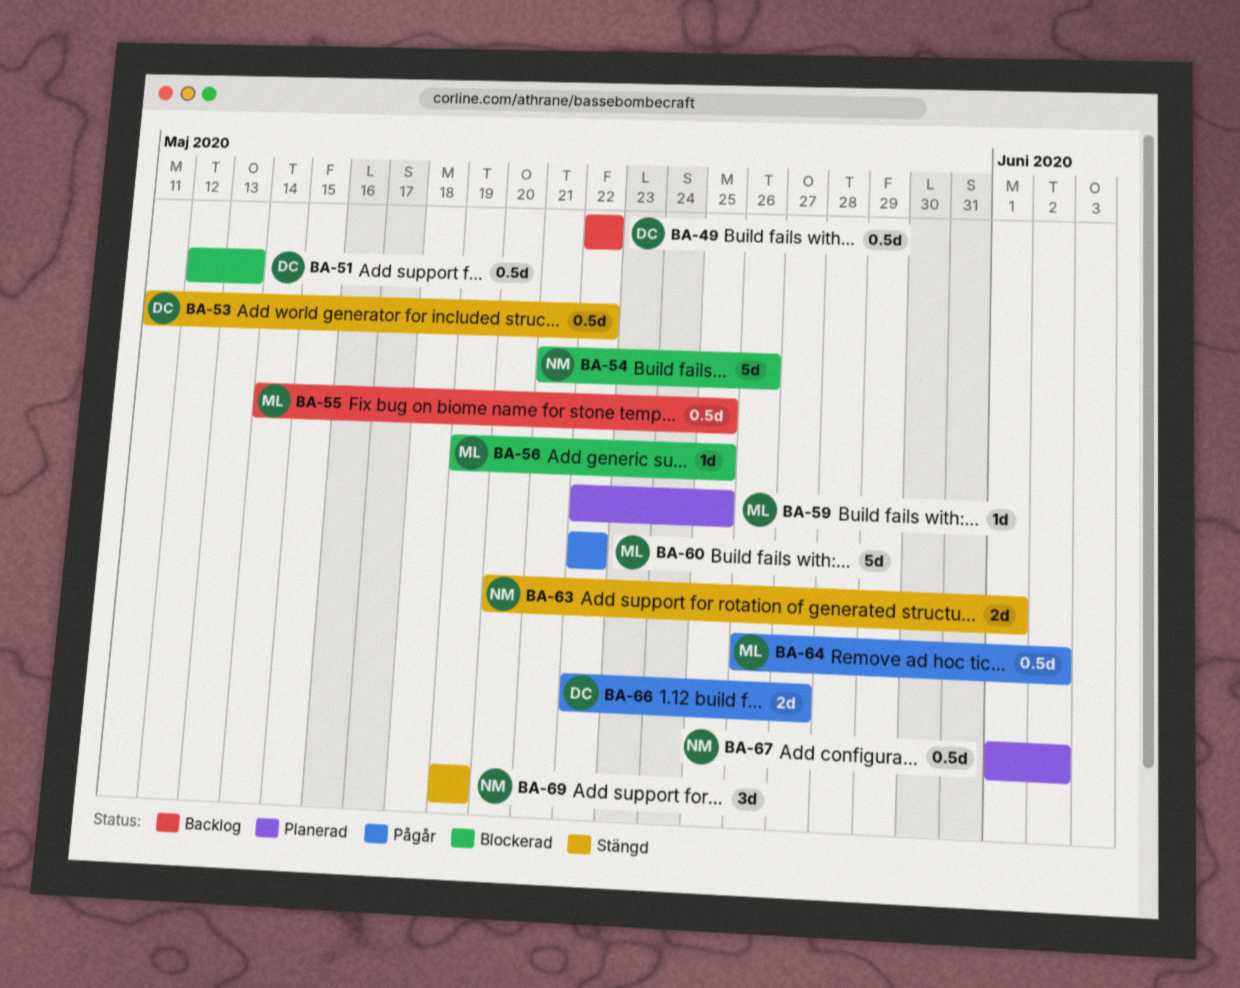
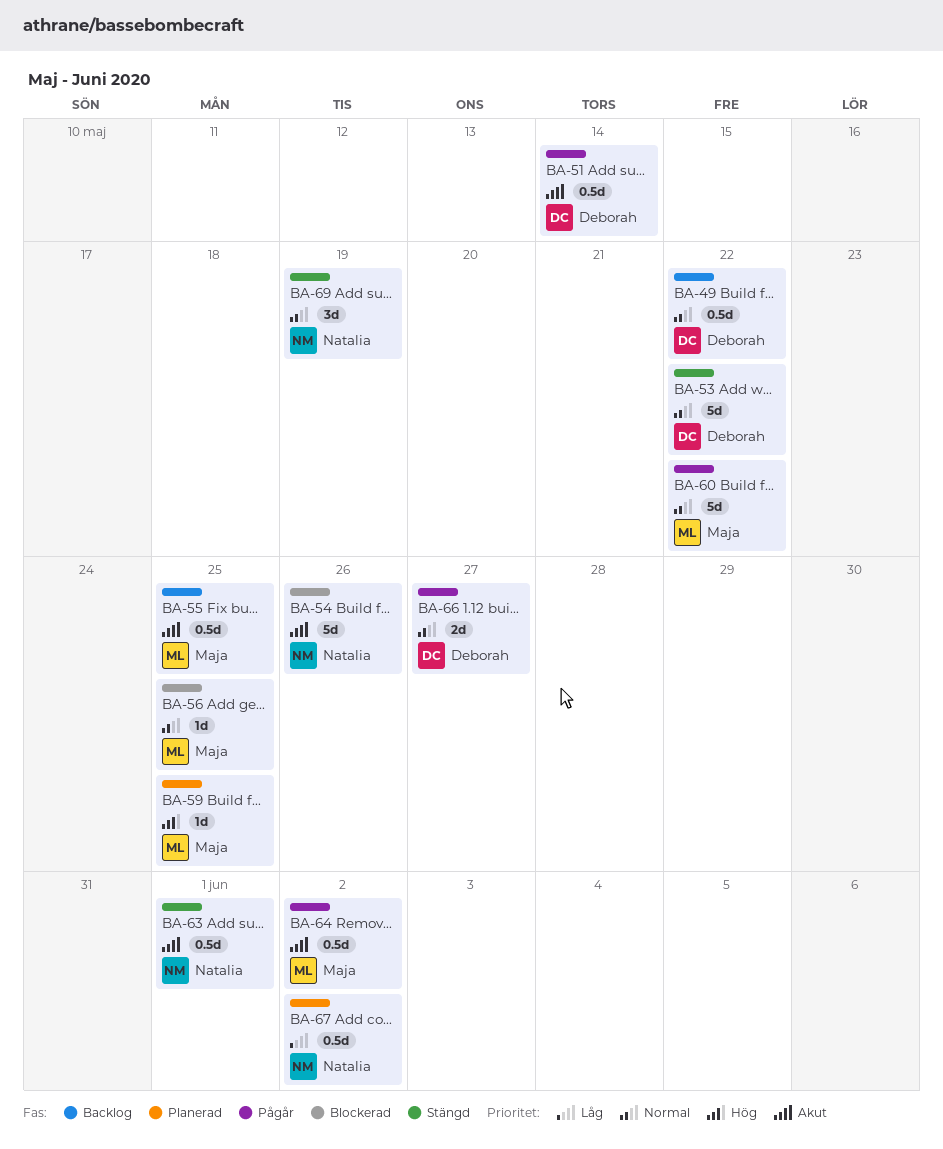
BA-51, status: Blockerad -> Pågår
BA-51, due: May 13 -> May 14
BA-53, estimate: 0.5d -> 5d
BA-63, estimate: 2d -> 0.5d

